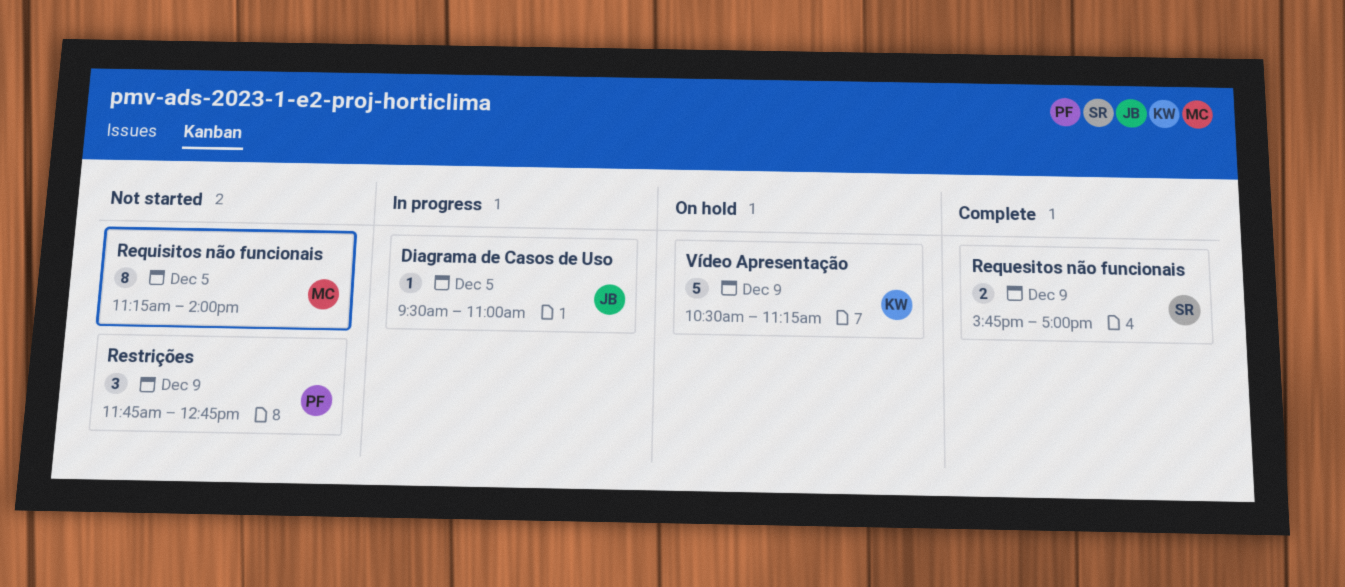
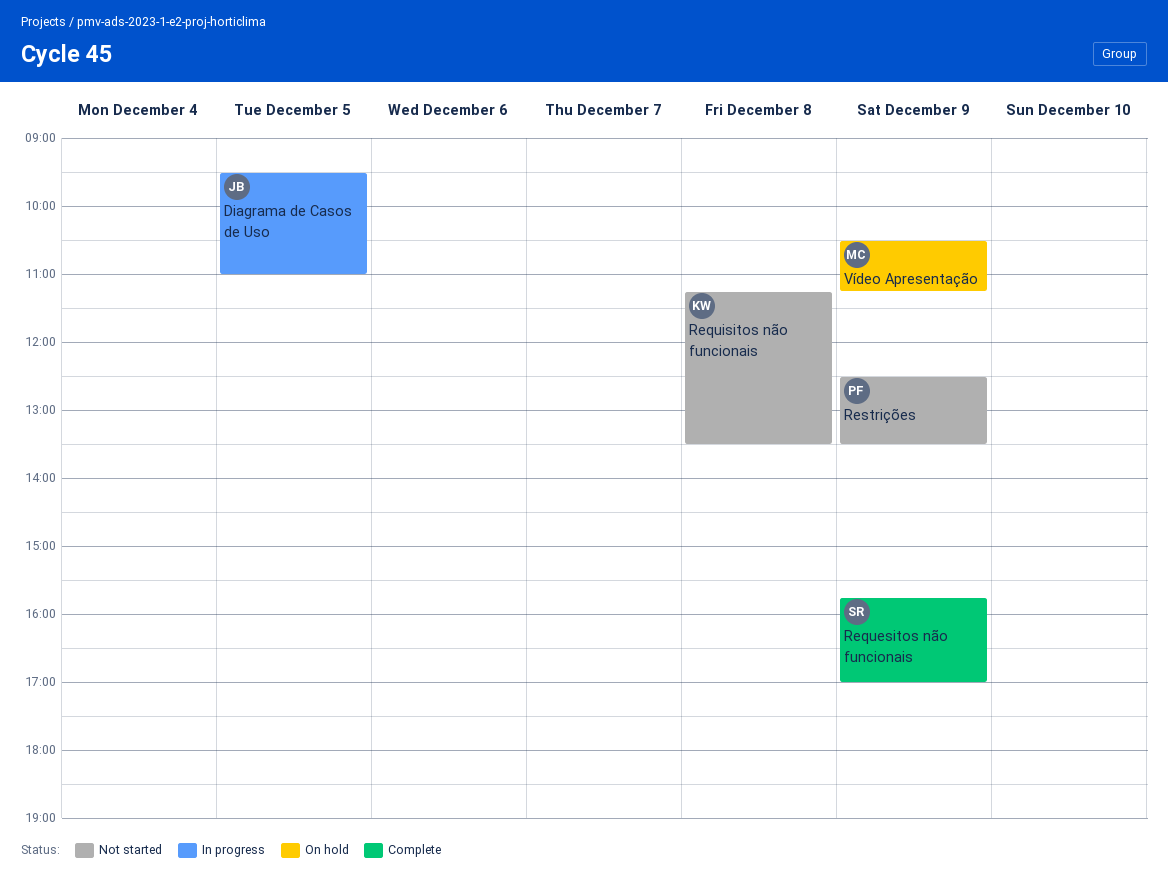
Requisitos não funcionais, owner: MC -> KW
Requisitos não funcionais, day: Dec 5 -> Dec 8
Requisitos não funcionais, ends: 14:00 -> 13:30
Restrições, begins: 11:45 -> 12:30
Restrições, ends: 12:45 -> 13:30
Vídeo Apresentação, owner: KW -> MC

